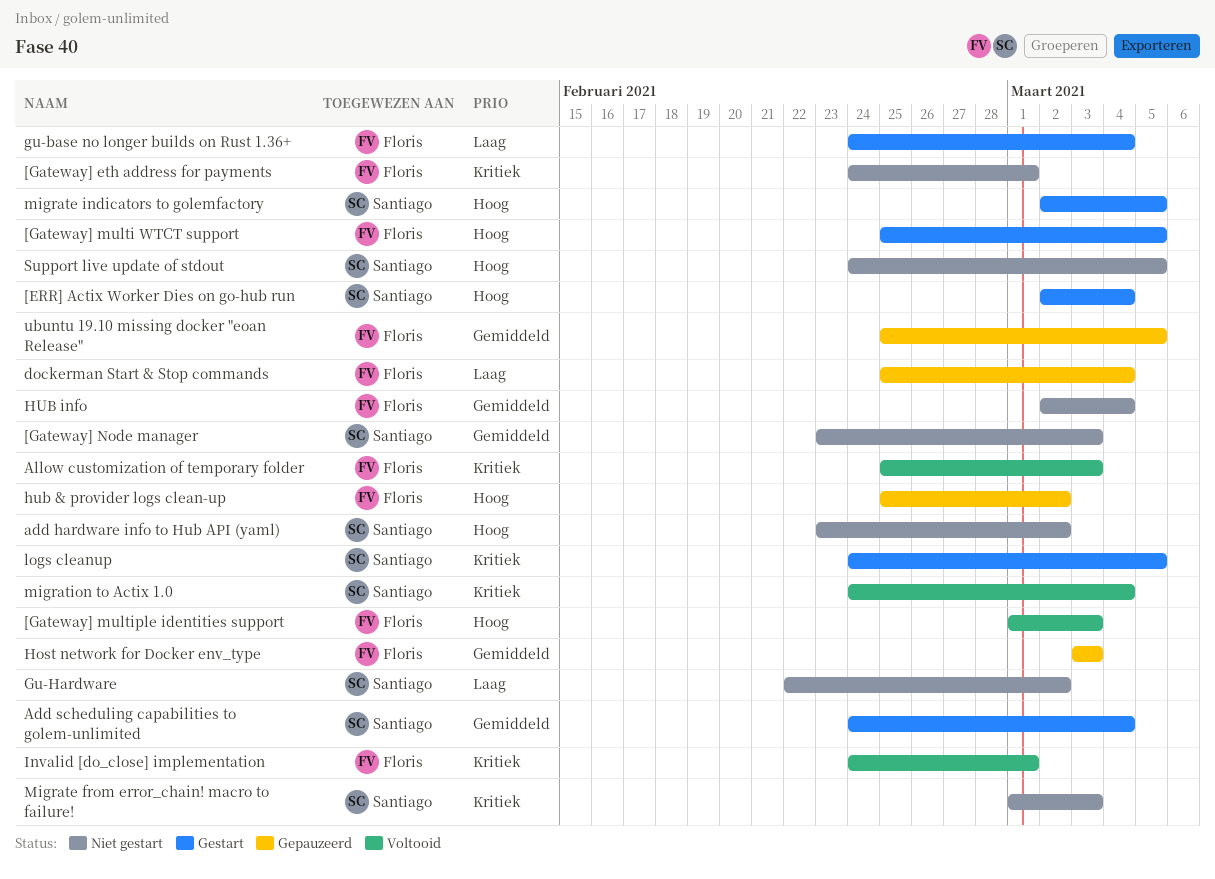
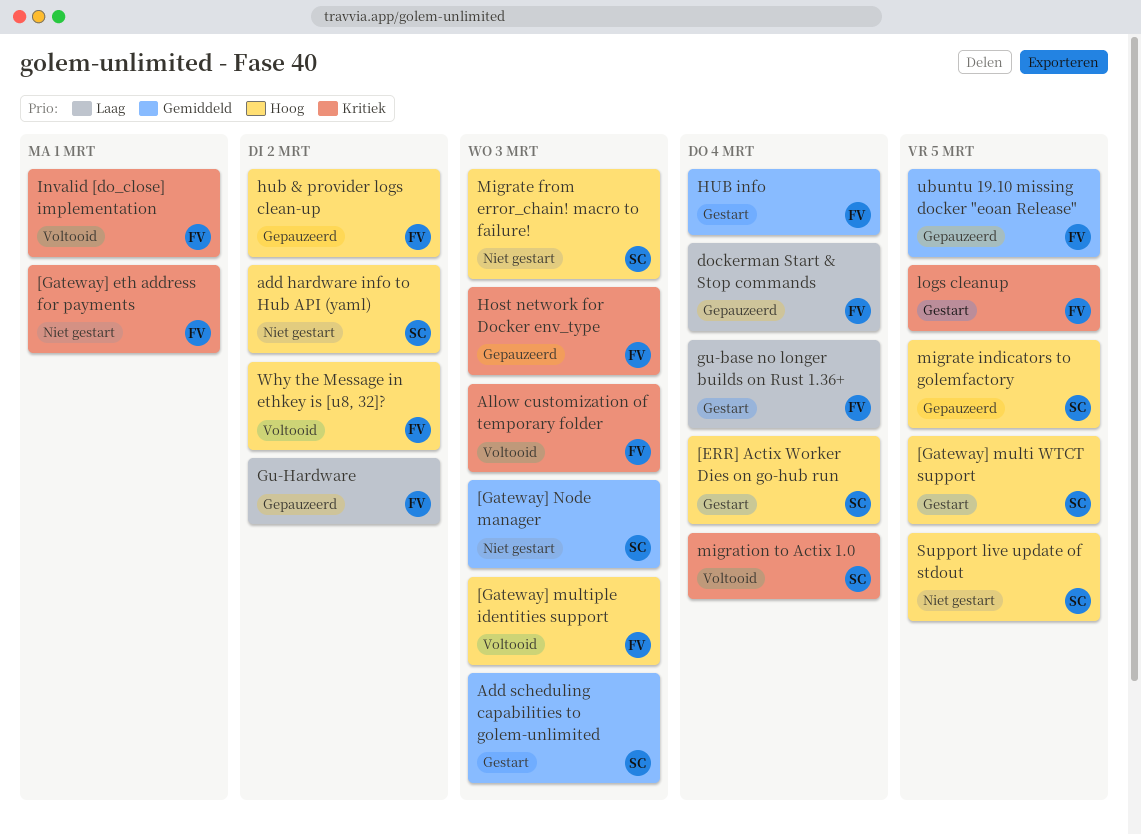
[Gateway] multi WTCT support, owner: Floris -> Santiago
Add scheduling capabilities to golem-unlimited, due: Mar 4 -> Mar 3
Gu-Hardware, status: Niet gestart -> Gepauzeerd
Gu-Hardware, owner: Santiago -> Floris
Host network for Docker env_type, priority: Gemiddeld -> Kritiek
HUB info, status: Niet gestart -> Gestart
logs cleanup, owner: Santiago -> Floris
Migrate from error_chain! macro to failure!, priority: Kritiek -> Hoog
migrate indicators to golemfactory, status: Gestart -> Gepauzeerd
Why the Message in ethkey is [u8, 32]?: none -> present

